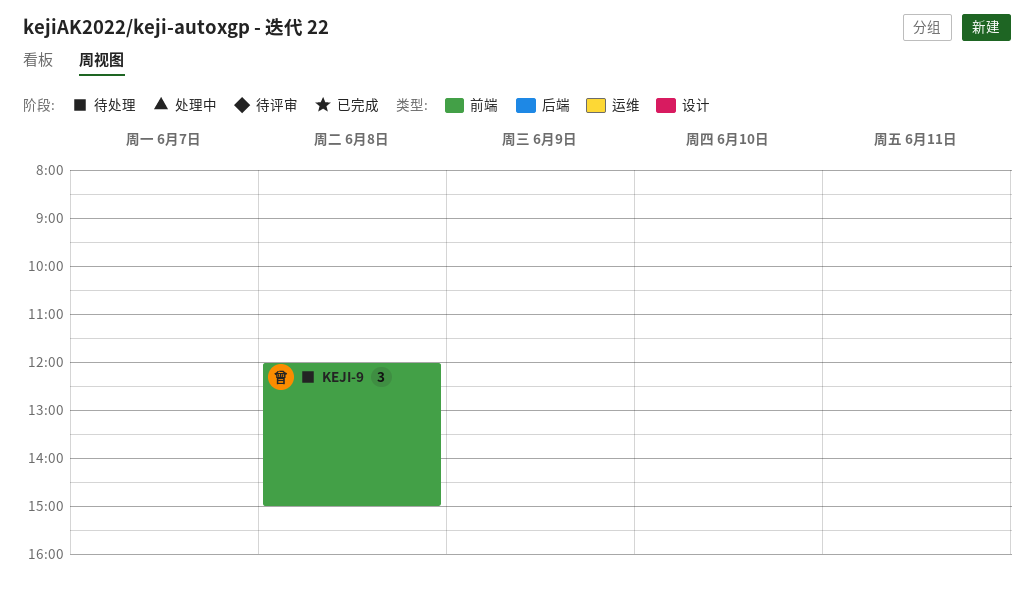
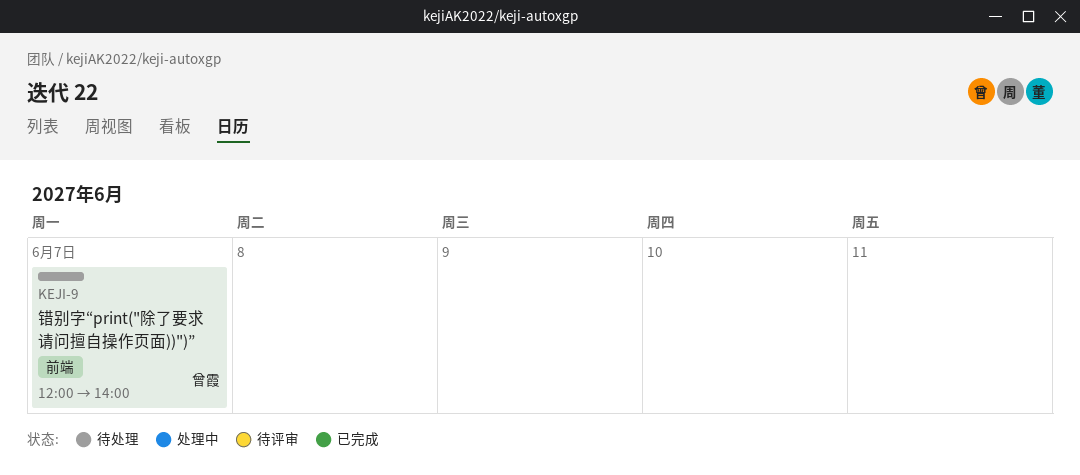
KEJI-9, day: Jun 8 -> Jun 7
KEJI-9, ends: 15:00 -> 14:00

